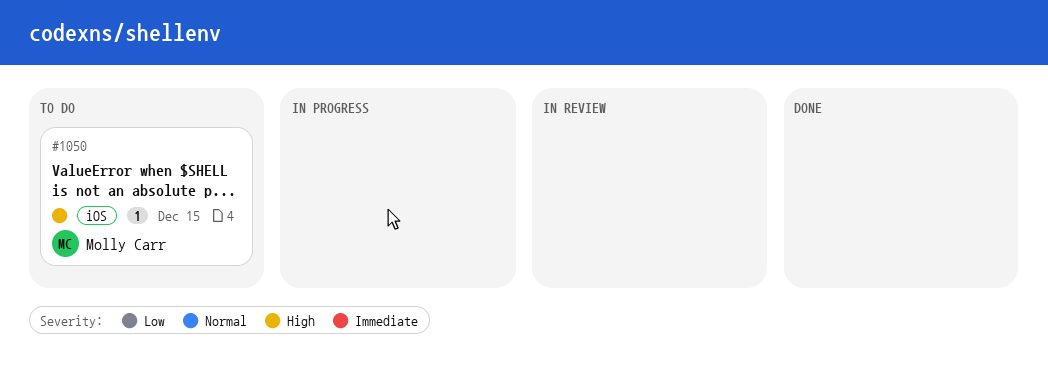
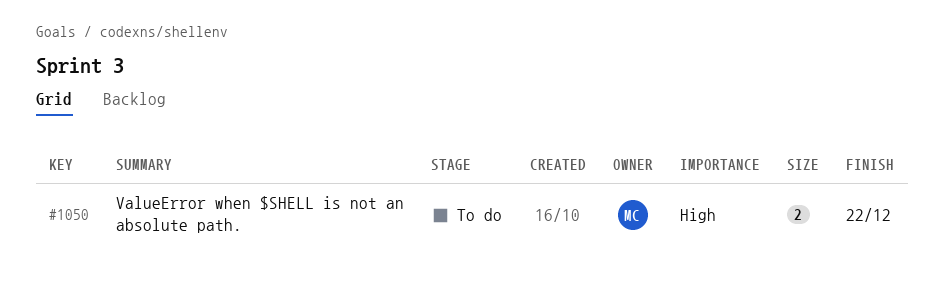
#1050, estimate: 1 -> 2
#1050, due: Dec 15 -> Dec 22

